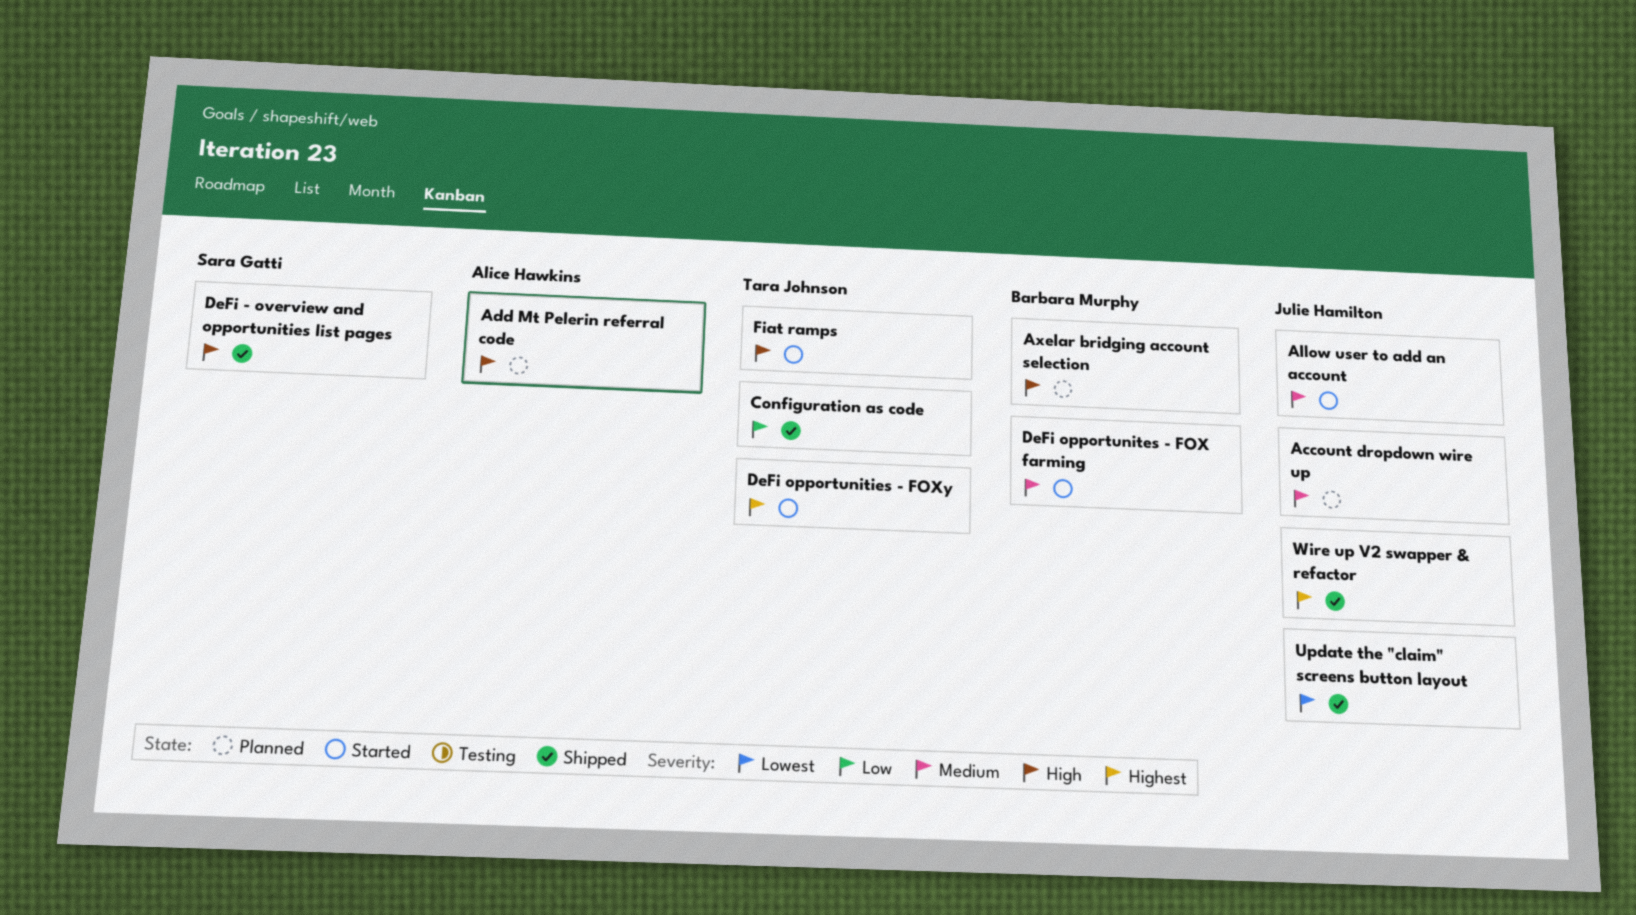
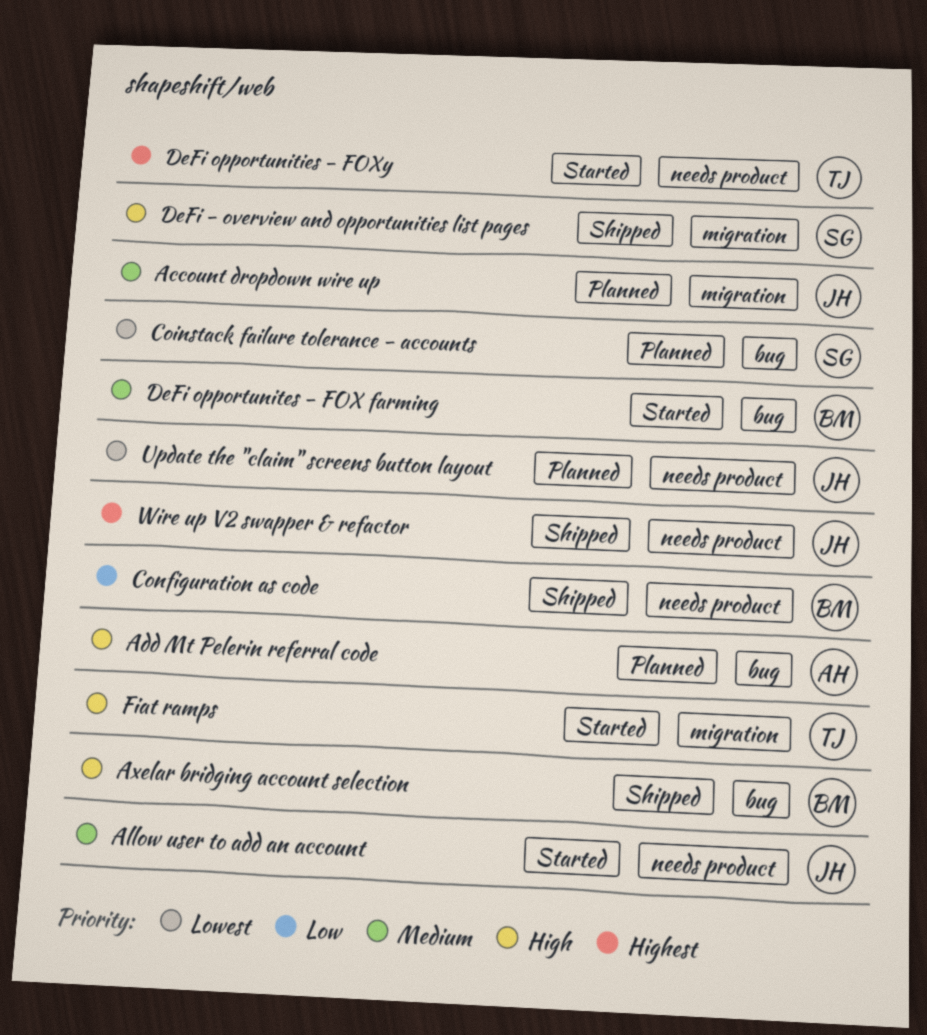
Axelar bridging account selection, status: Planned -> Shipped
Coinstack failure tolerance - accounts: none -> present
Configuration as code, owner: Tara Johnson -> Barbara Murphy
Update the "claim" screens button layout, status: Shipped -> Planned

